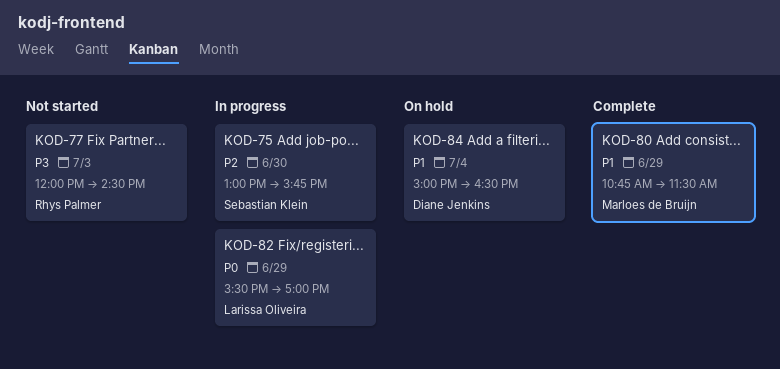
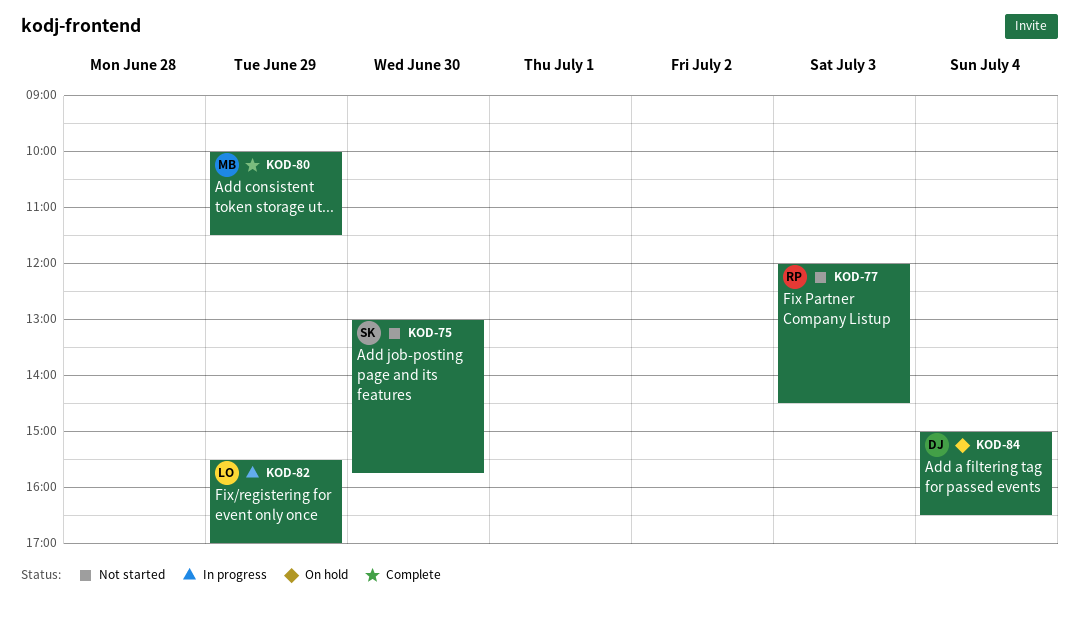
KOD-75, status: In progress -> Not started
KOD-80, begins: 10:45 -> 10:00

